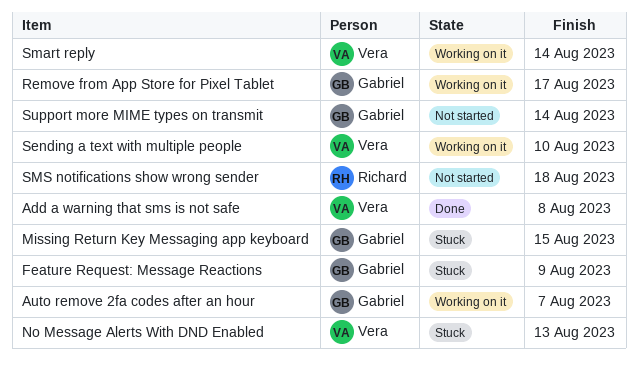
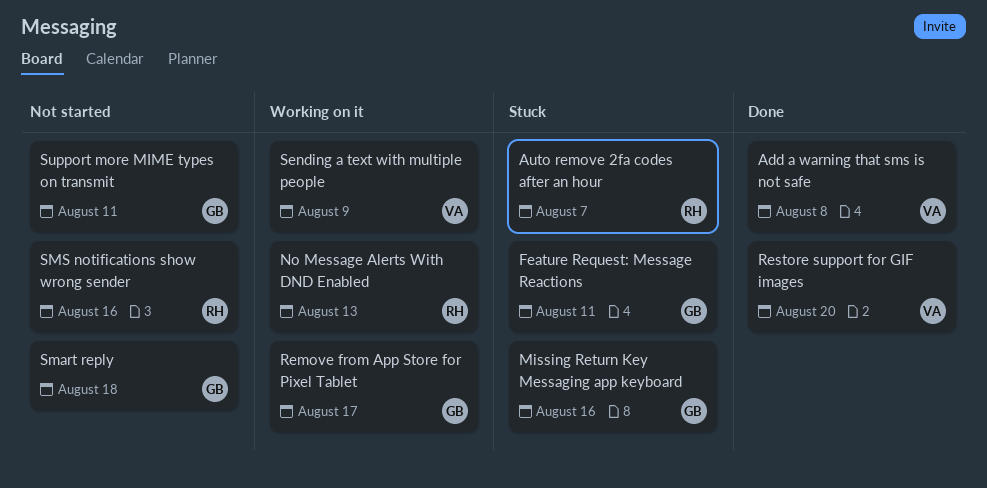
Auto remove 2fa codes after an hour, status: Working on it -> Stuck
Auto remove 2fa codes after an hour, owner: Gabriel -> Richard
Feature Request: Message Reactions, due: Aug 9 -> Aug 11
Missing Return Key Messaging app keyboard, due: Aug 15 -> Aug 16
No Message Alerts With DND Enabled, status: Stuck -> Working on it
No Message Alerts With DND Enabled, owner: Vera -> Richard
Restore support for GIF images: none -> present
Sending a text with multiple people, due: Aug 10 -> Aug 9
Smart reply, status: Working on it -> Not started
Smart reply, owner: Vera -> Gabriel
Smart reply, due: Aug 14 -> Aug 18
SMS notifications show wrong sender, due: Aug 18 -> Aug 16
Support more MIME types on transmit, due: Aug 14 -> Aug 11

